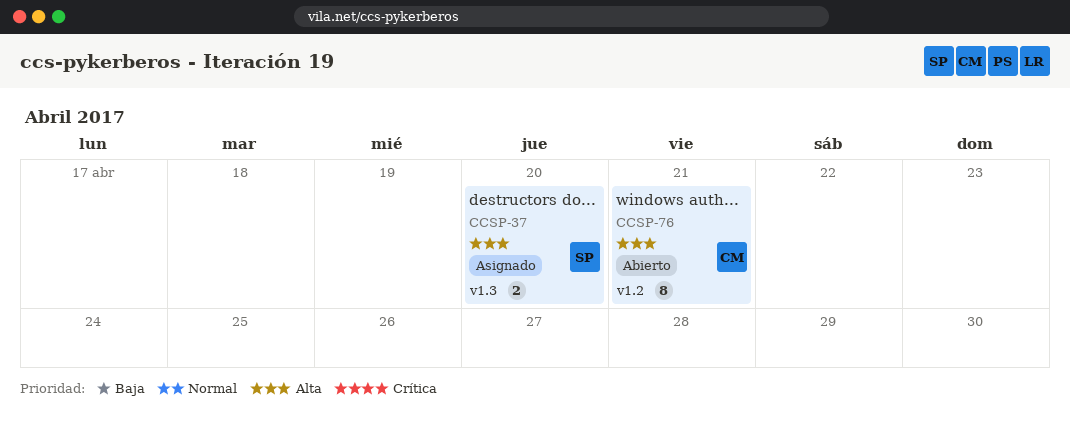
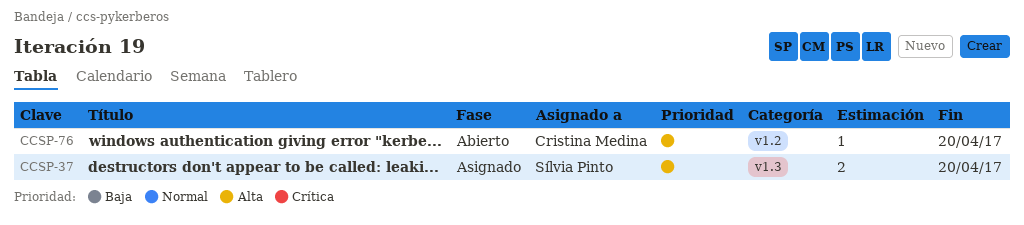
CCSP-76, estimate: 8 -> 1
CCSP-76, due: Apr 21 -> Apr 20

